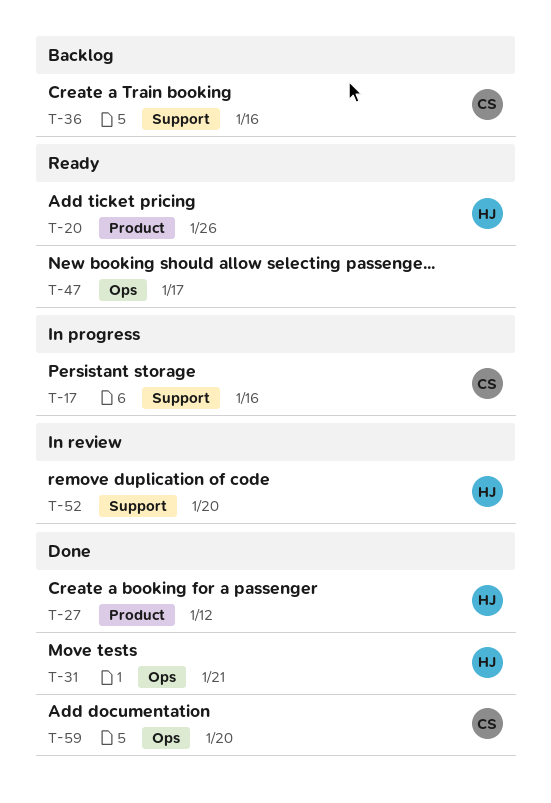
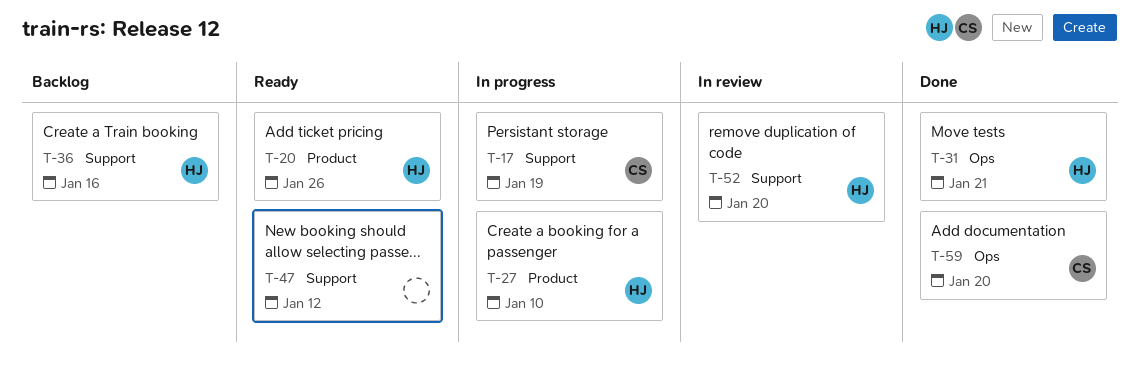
T-17, due: Jan 16 -> Jan 19
T-27, status: Done -> In progress
T-27, due: Jan 12 -> Jan 10
T-36, owner: CS -> HJ
T-47, label: Ops -> Support
T-47, due: Jan 17 -> Jan 12

